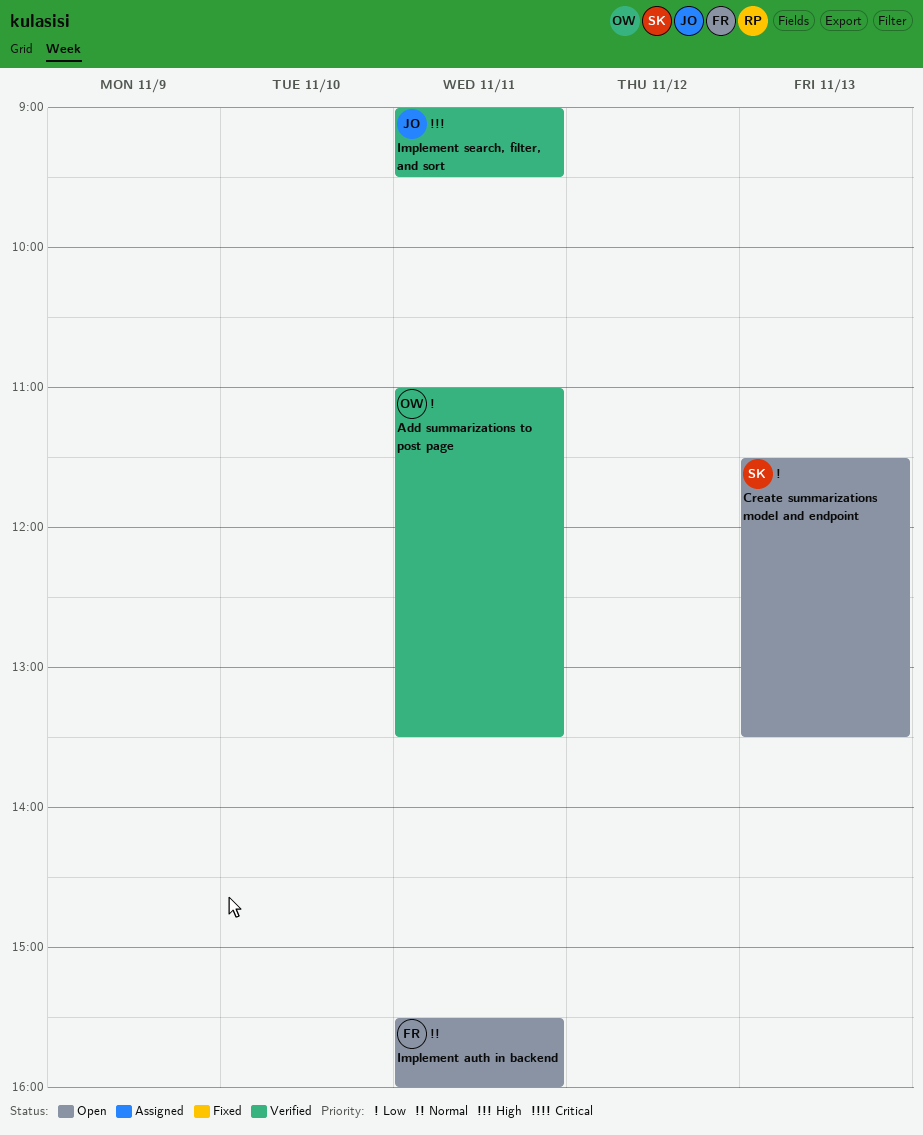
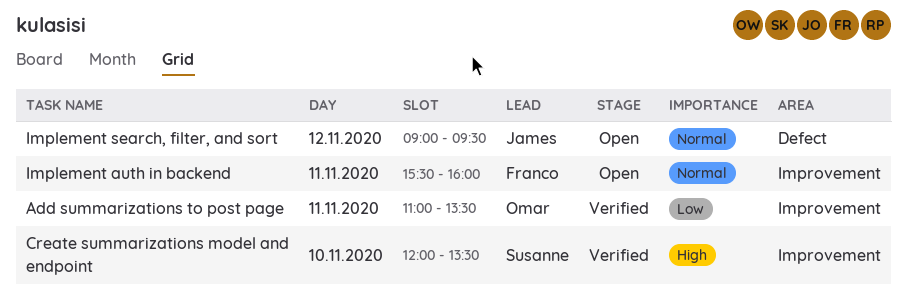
Create summarizations model and endpoint, status: Open -> Verified
Create summarizations model and endpoint, priority: Low -> High
Create summarizations model and endpoint, day: Nov 13 -> Nov 10
Create summarizations model and endpoint, begins: 11:30 -> 12:00
Implement search, filter, and sort, status: Verified -> Open
Implement search, filter, and sort, priority: High -> Normal
Implement search, filter, and sort, day: Nov 11 -> Nov 12

